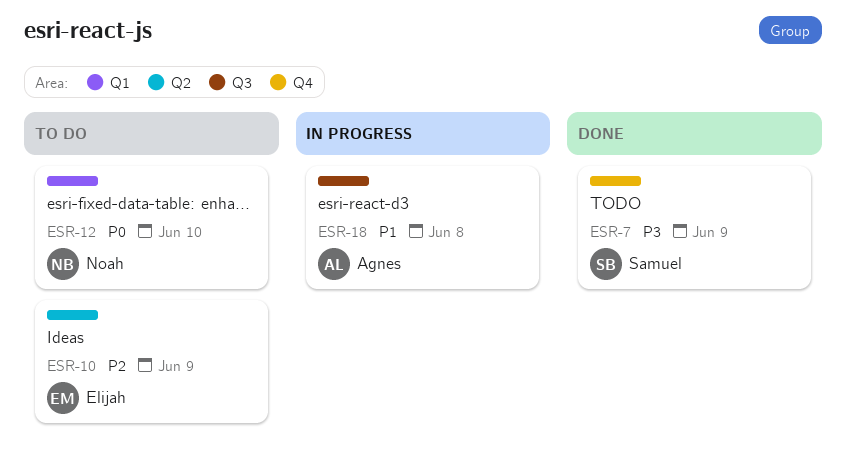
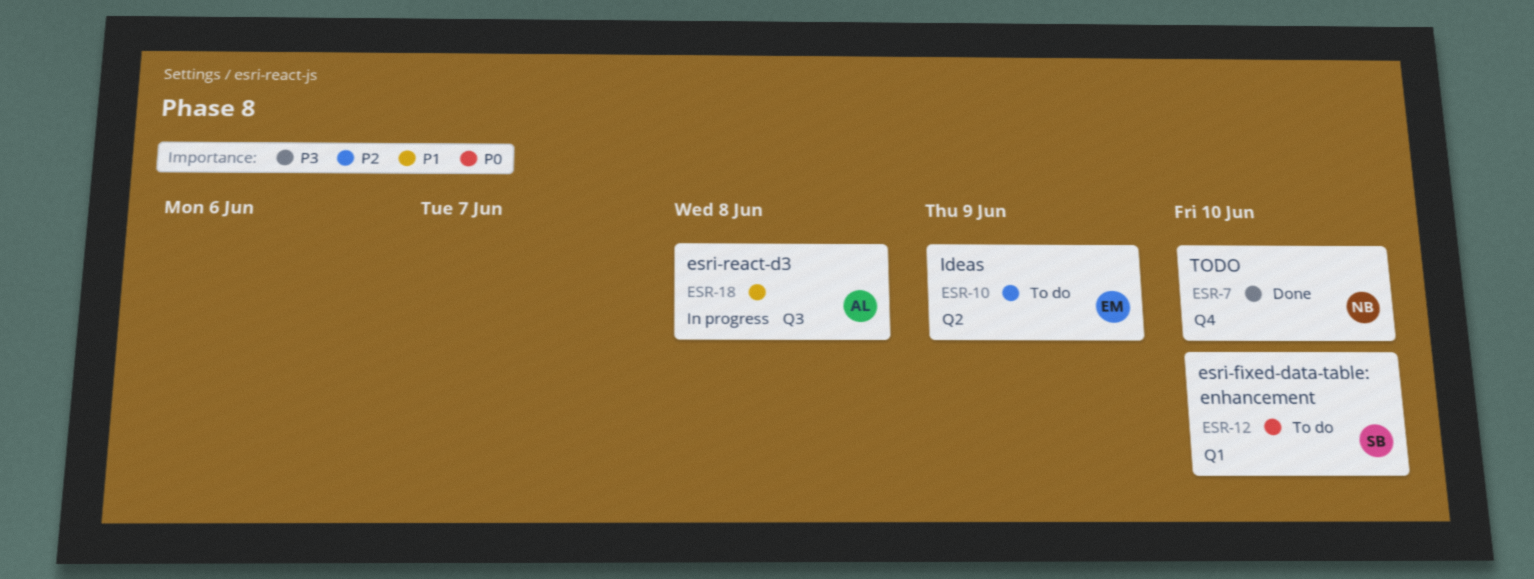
ESR-7, owner: Samuel -> Noah
ESR-7, due: Jun 9 -> Jun 10
ESR-12, owner: Noah -> Samuel

